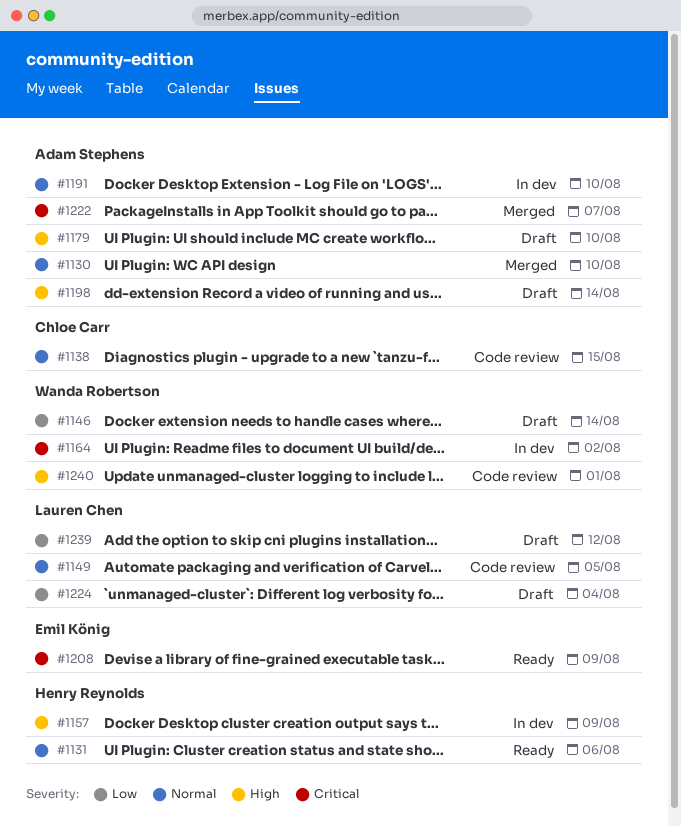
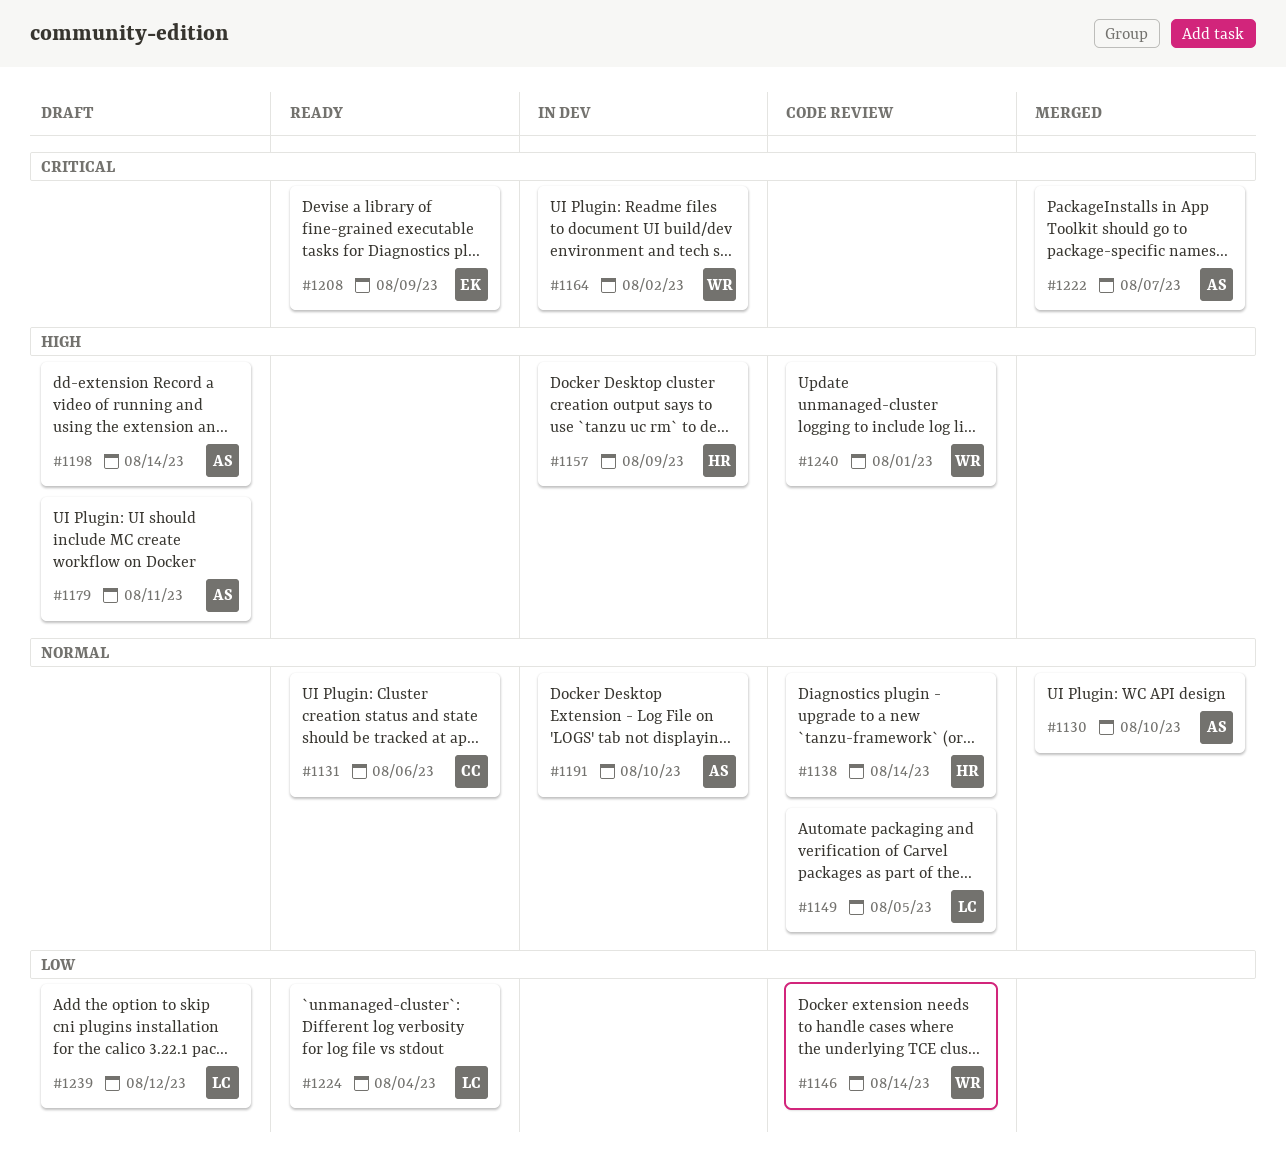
#1131, owner: Henry Reynolds -> Chloe Carr
#1138, owner: Chloe Carr -> Henry Reynolds
#1138, due: Aug 15 -> Aug 14
#1146, status: Draft -> Code review
#1179, due: Aug 10 -> Aug 11
#1224, status: Draft -> Ready

